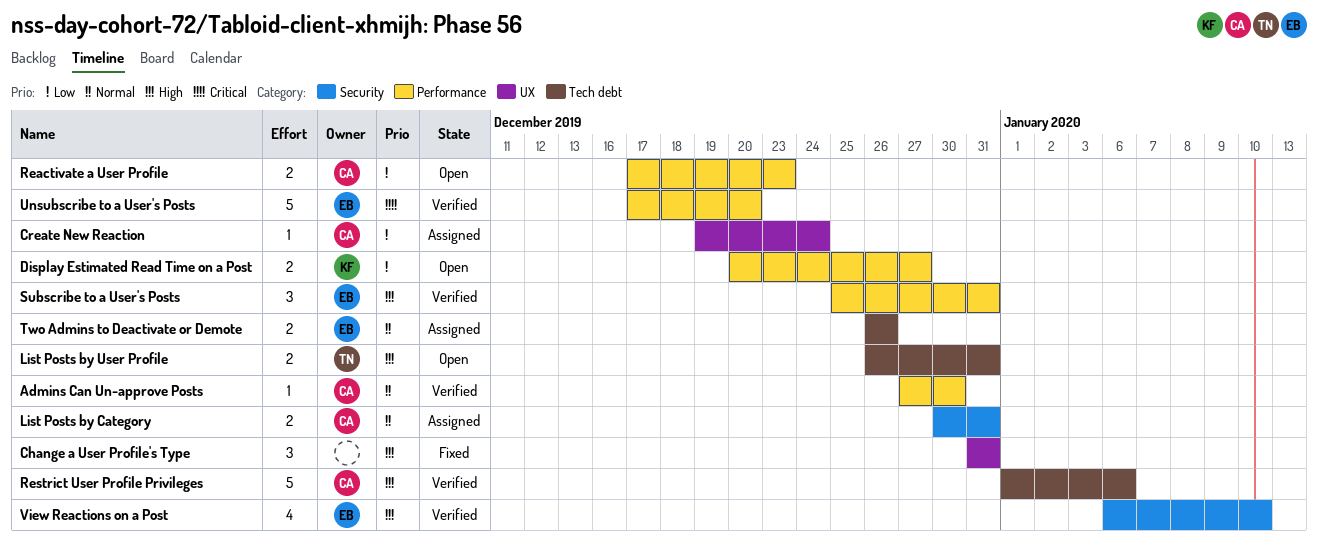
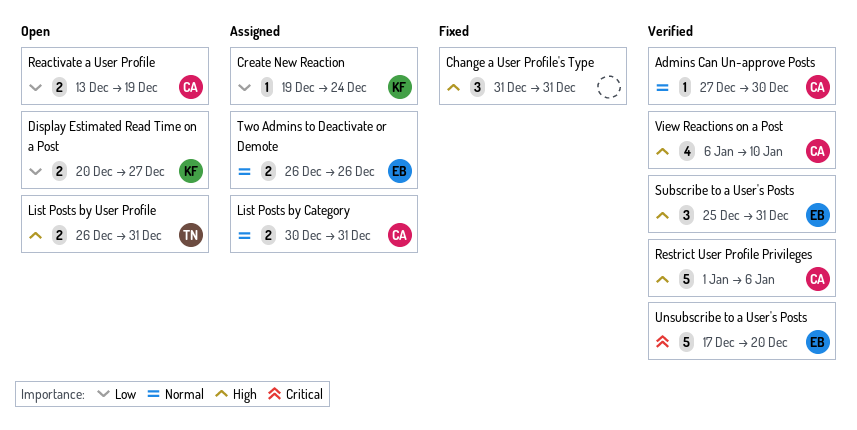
Create New Reaction, owner: CA -> KF
Reactivate a User Profile, start: Dec 17 -> Dec 13
Reactivate a User Profile, due: Dec 23 -> Dec 19
View Reactions on a Post, owner: EB -> CA

